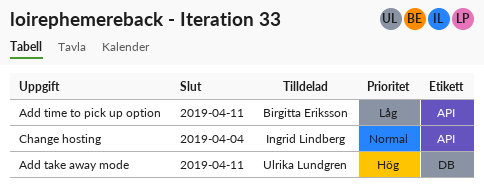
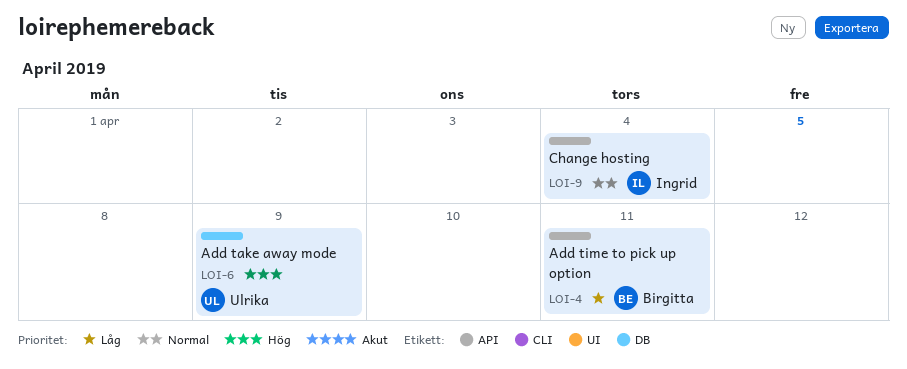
Add take away mode, due: Apr 11 -> Apr 9

